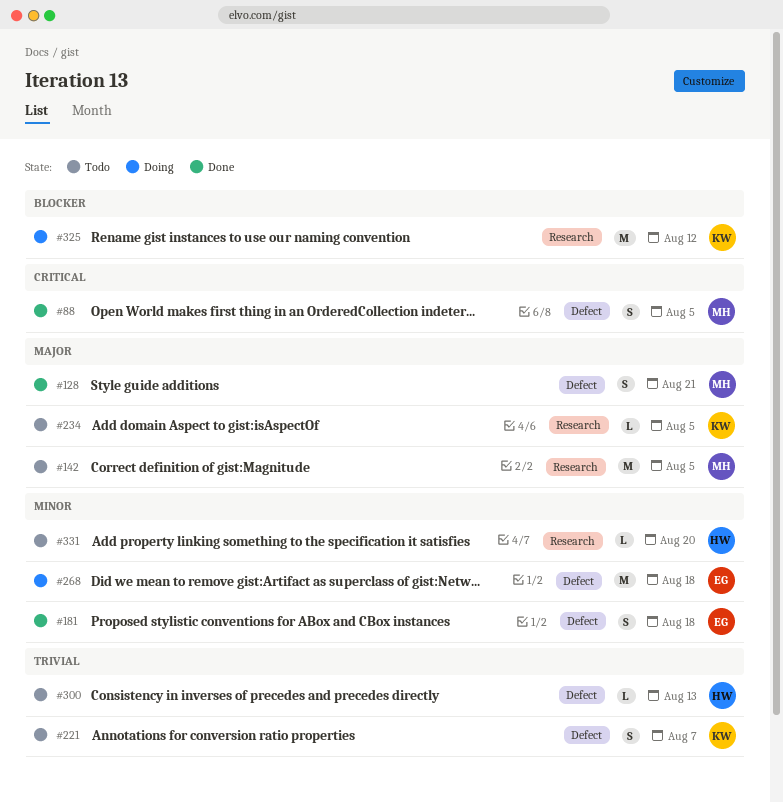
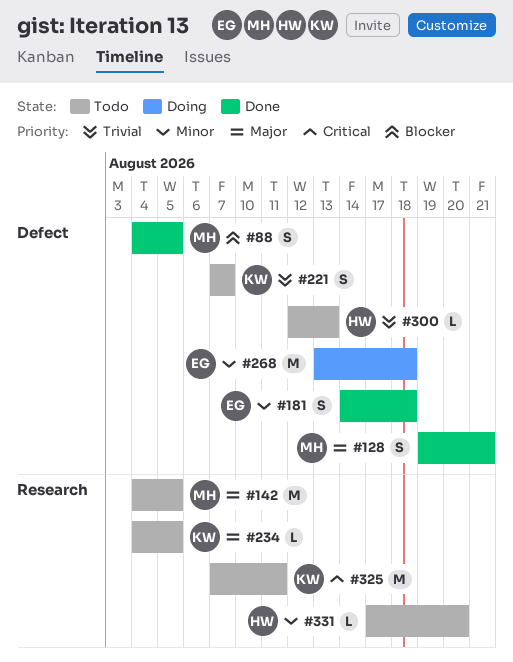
#88, priority: Critical -> Blocker
#325, status: Doing -> Todo
#325, priority: Blocker -> Critical
#325, due: Aug 12 -> Aug 11

